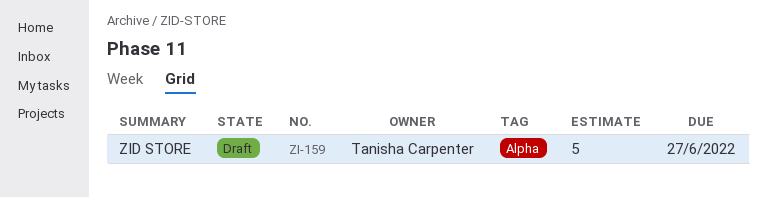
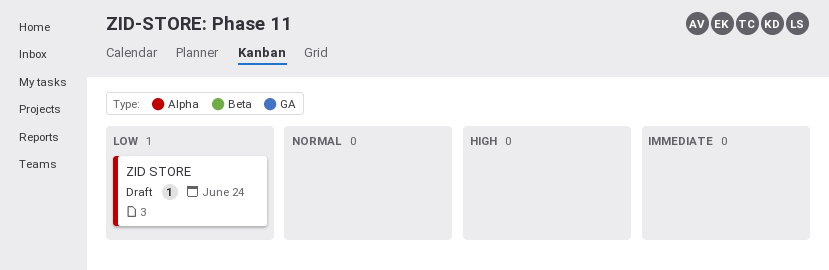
ZID STORE, estimate: 5 -> 1
ZID STORE, due: Jun 27 -> Jun 24

